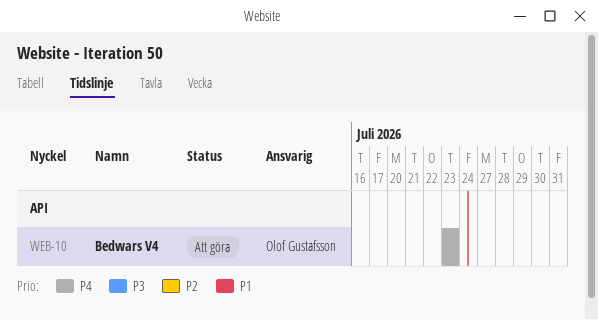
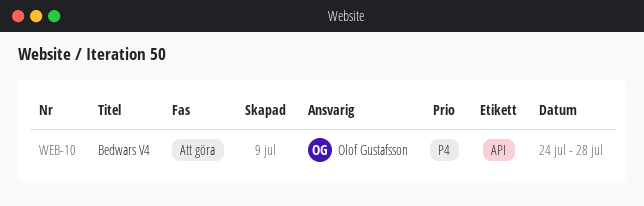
WEB-10, start: Jul 23 -> Jul 24
WEB-10, due: Jul 23 -> Jul 28

